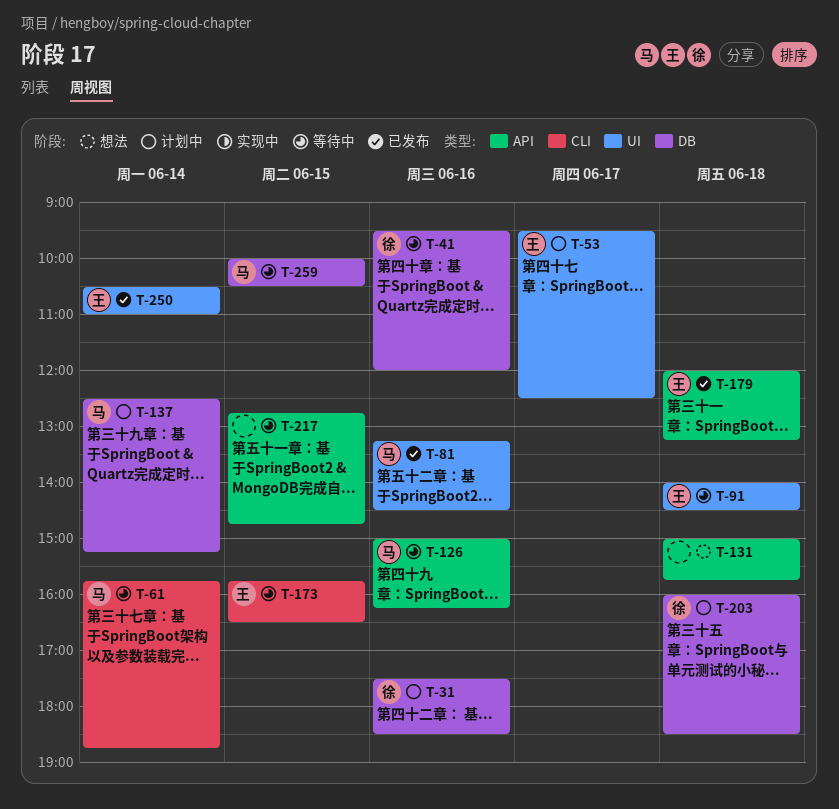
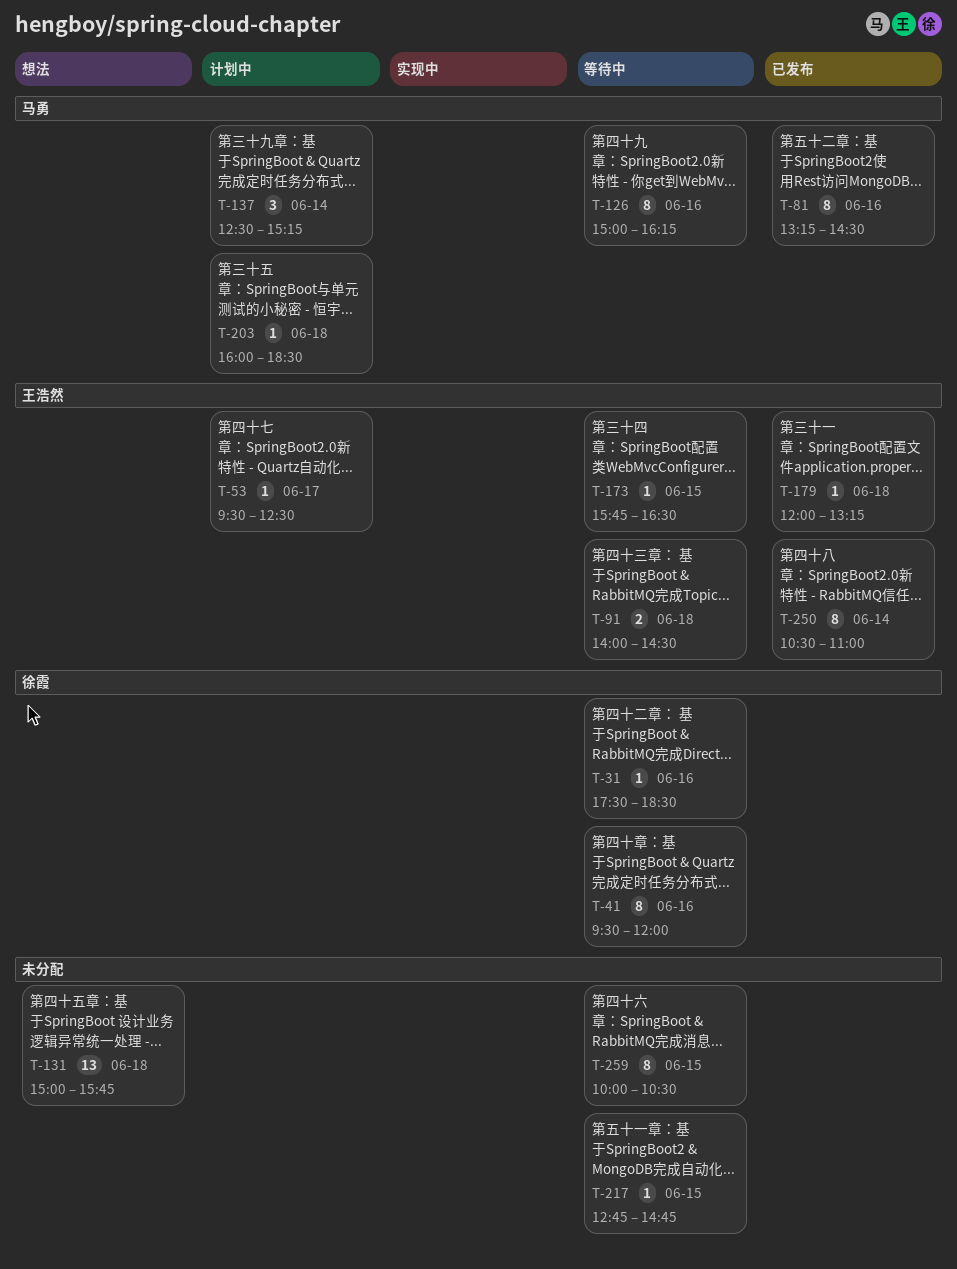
T-31, status: 计划中 -> 等待中
T-61: present -> none
T-203, owner: 徐霞 -> 马勇
T-259, owner: 马勇 -> none

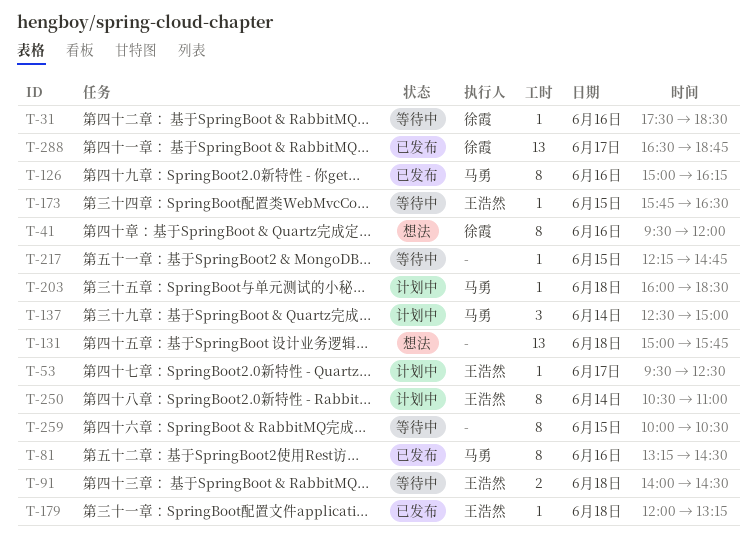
T-41, status: 等待中 -> 想法
T-126, status: 等待中 -> 已发布
T-137, ends: 15:15 -> 15:00
T-217, begins: 12:45 -> 12:15
T-250, status: 已发布 -> 计划中
T-288: none -> present

